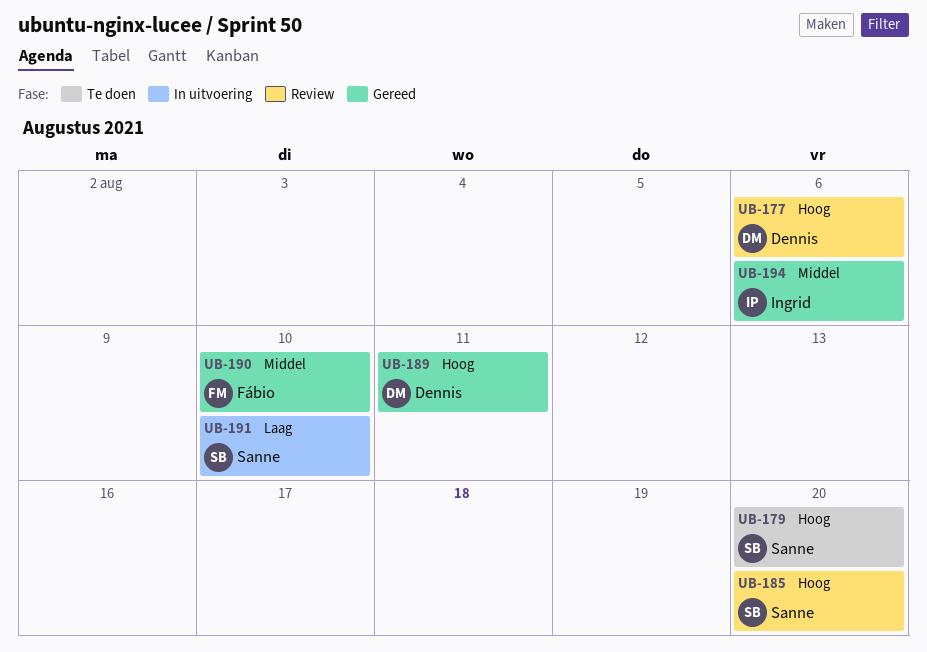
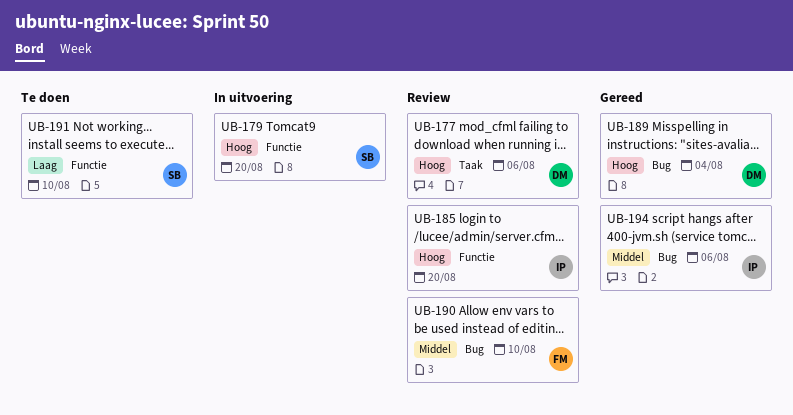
UB-179, status: Te doen -> In uitvoering
UB-185, owner: Sanne -> Ingrid
UB-189, due: Aug 11 -> Aug 4
UB-190, status: Gereed -> Review
UB-191, status: In uitvoering -> Te doen

